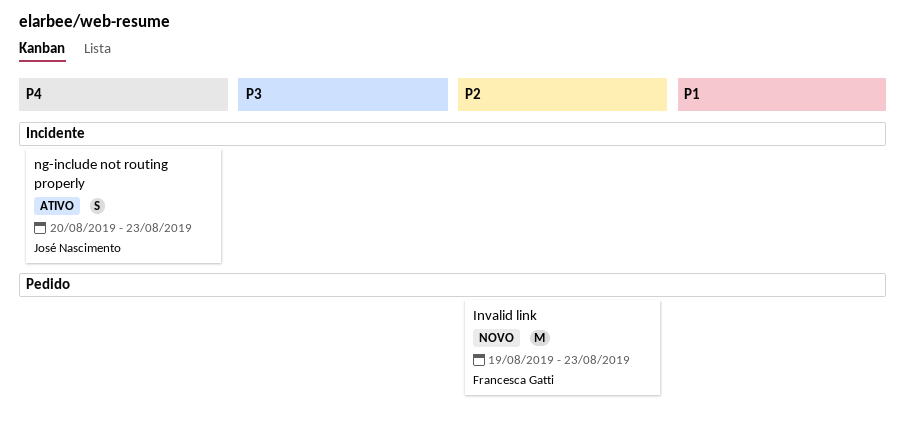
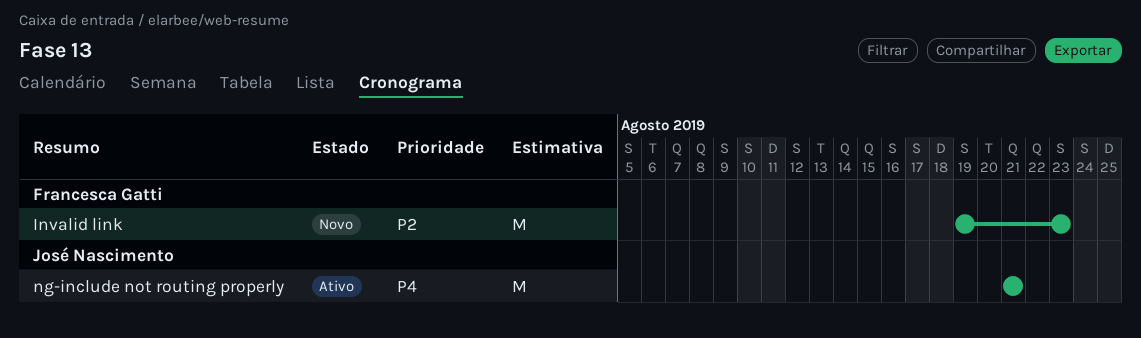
ng-include not routing properly, estimate: S -> M
ng-include not routing properly, start: Aug 20 -> Aug 21
ng-include not routing properly, due: Aug 23 -> Aug 21

